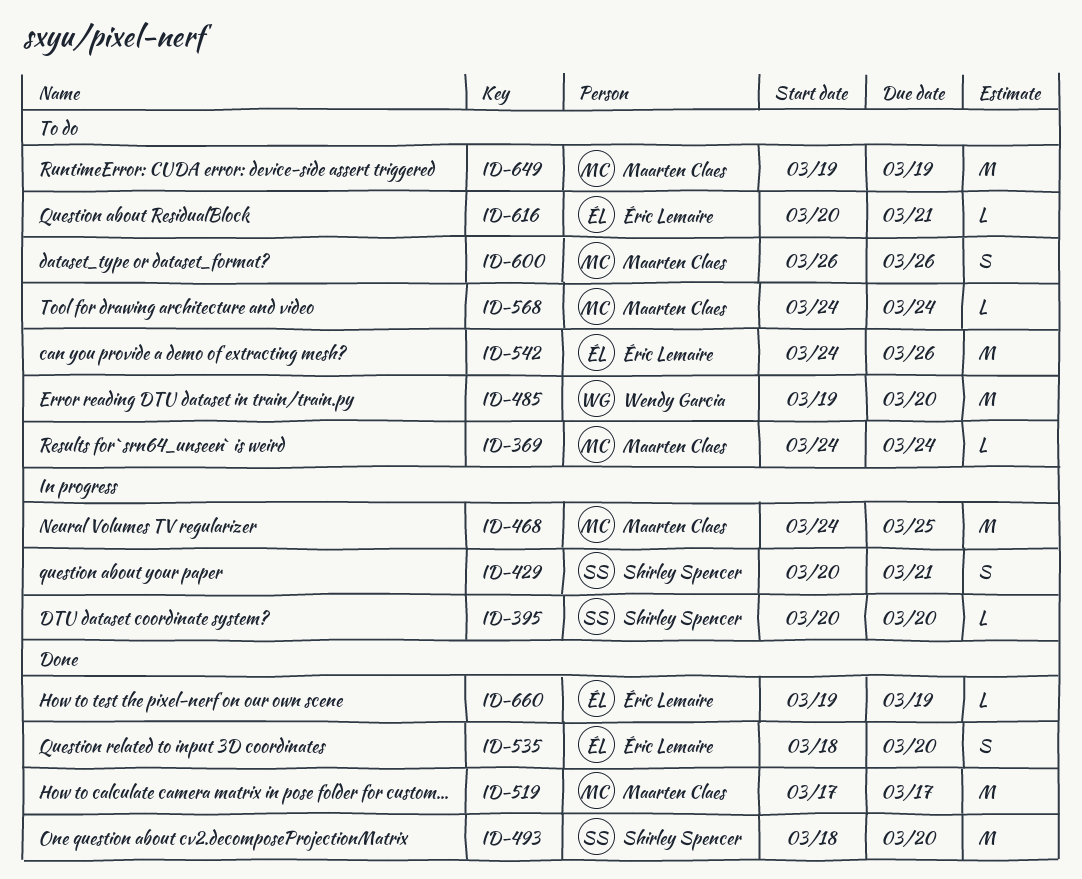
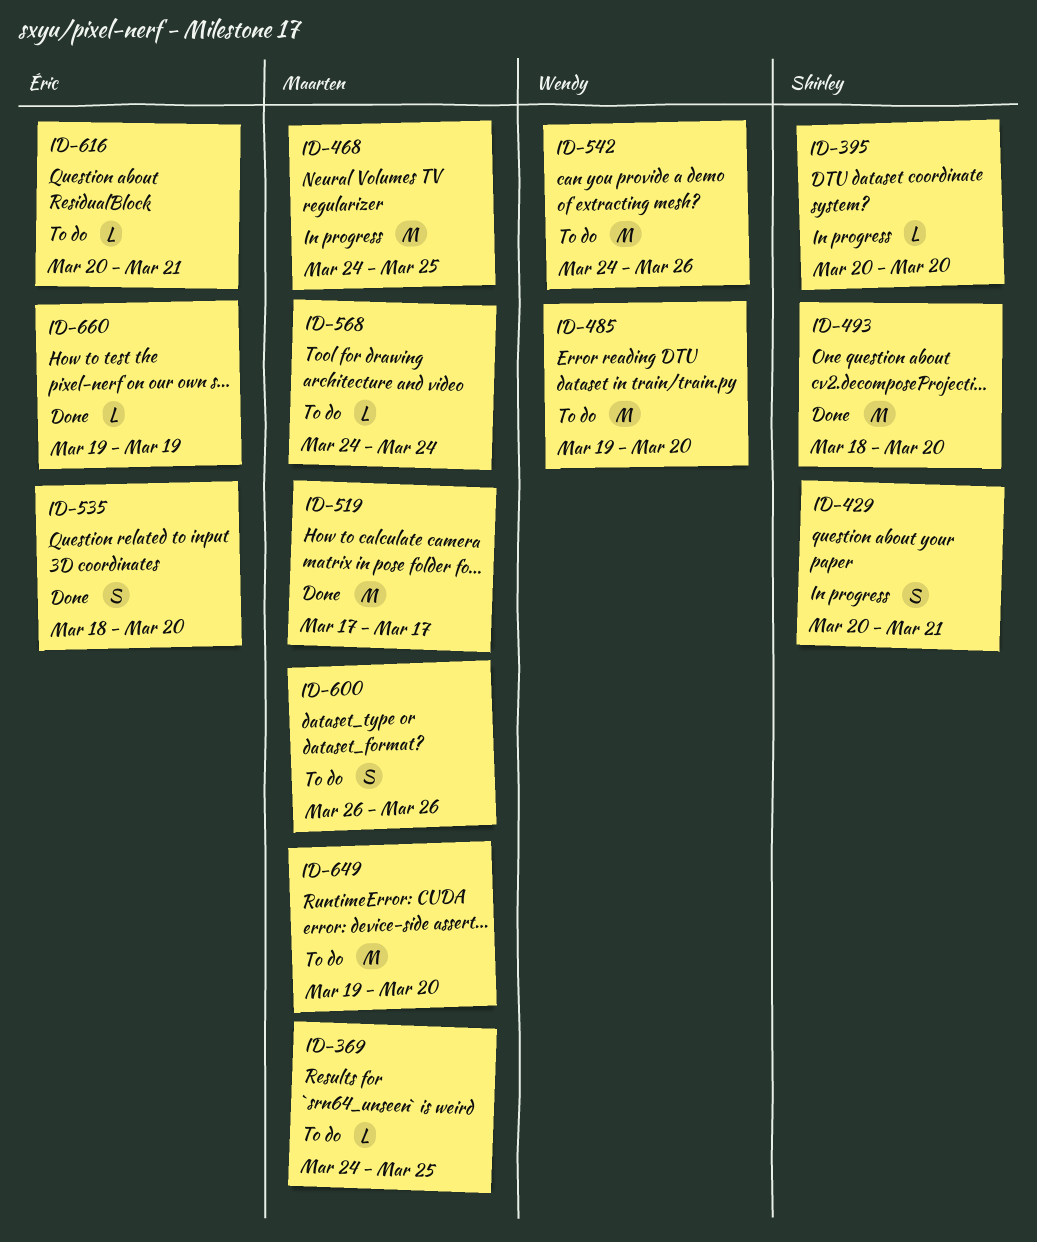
ID-369, due: Mar 24 -> Mar 25
ID-542, owner: Éric Lemaire -> Wendy Garcia
ID-649, due: Mar 19 -> Mar 20

